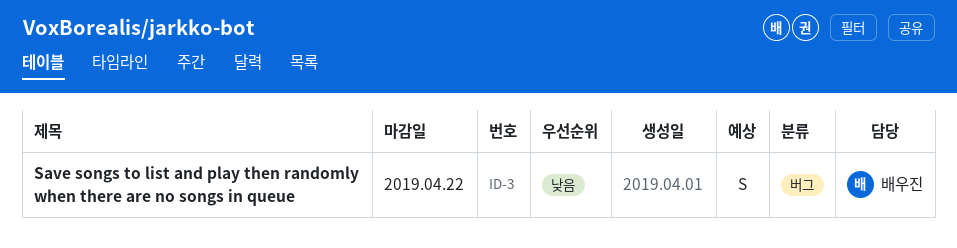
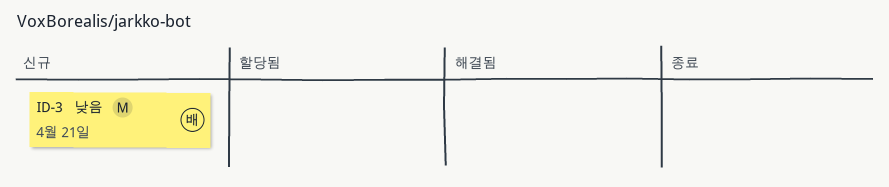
ID-3, estimate: S -> M
ID-3, due: Apr 22 -> Apr 21

